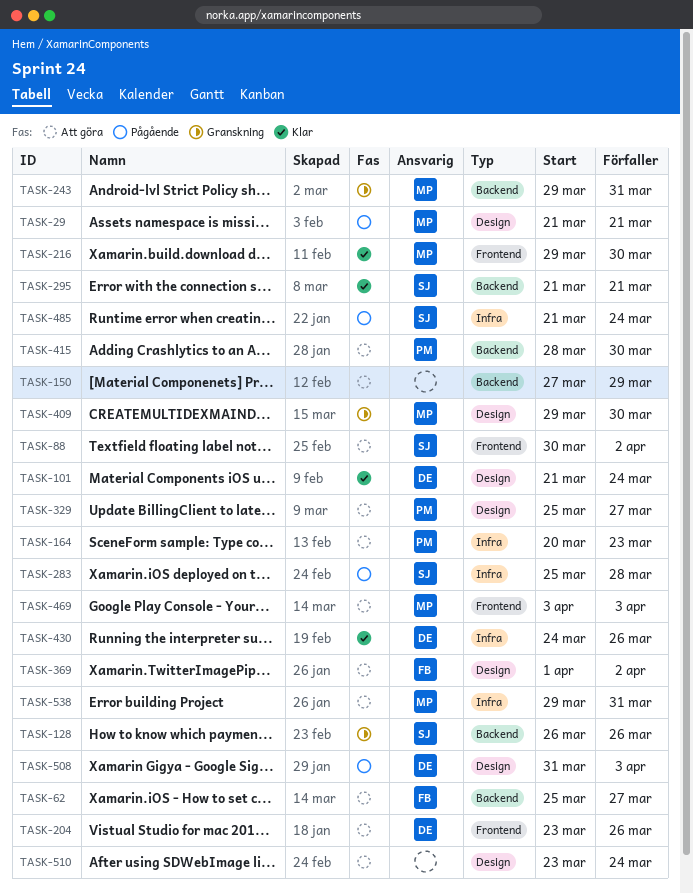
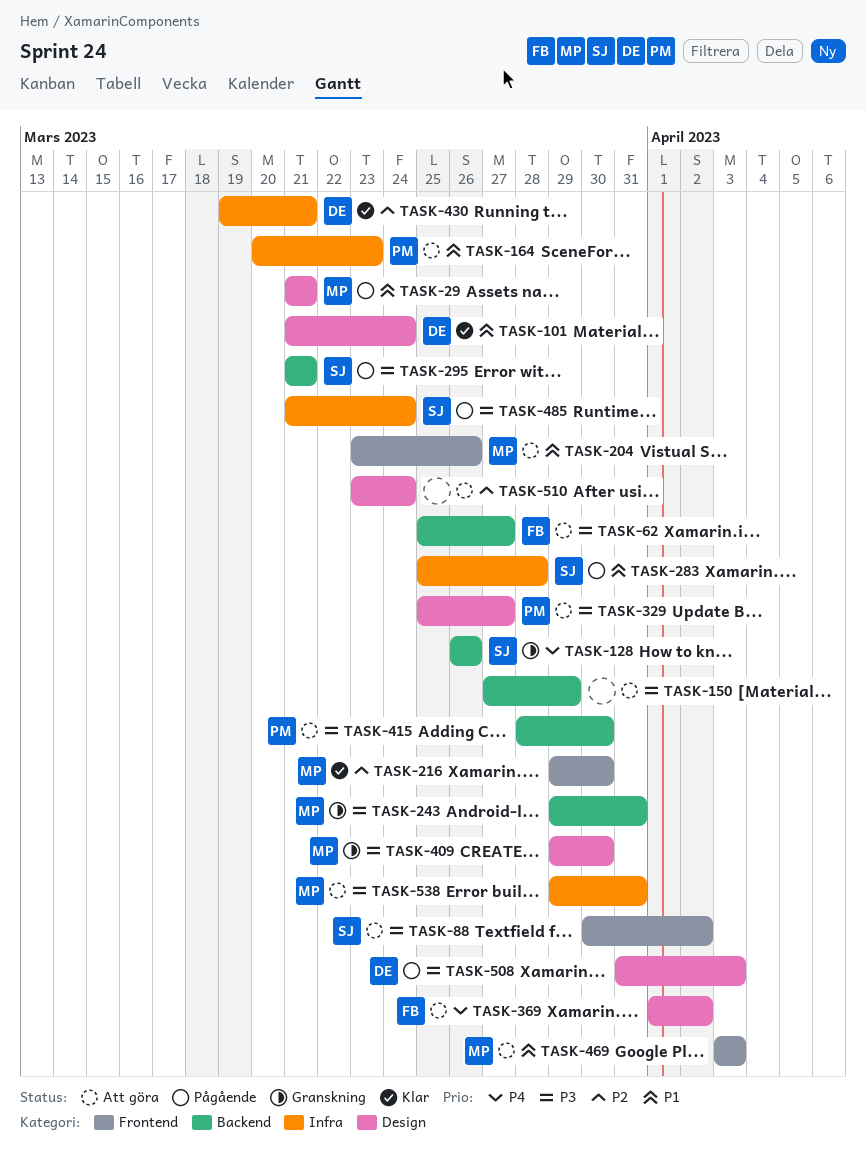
TASK-204, owner: DE -> MP
TASK-295, status: Klar -> Pågående
TASK-430, start: Mar 24 -> Mar 19
TASK-430, due: Mar 26 -> Mar 21

